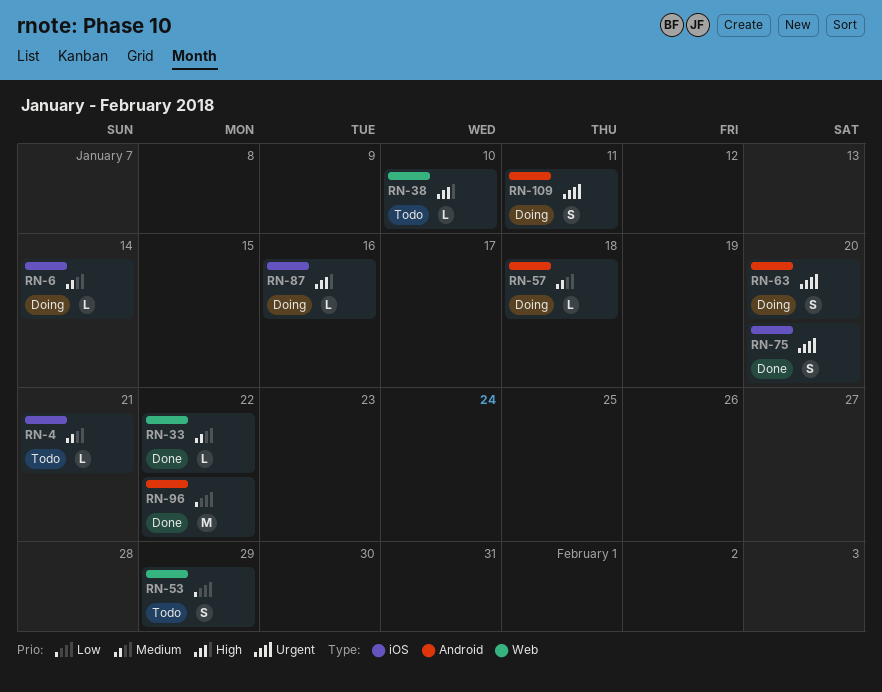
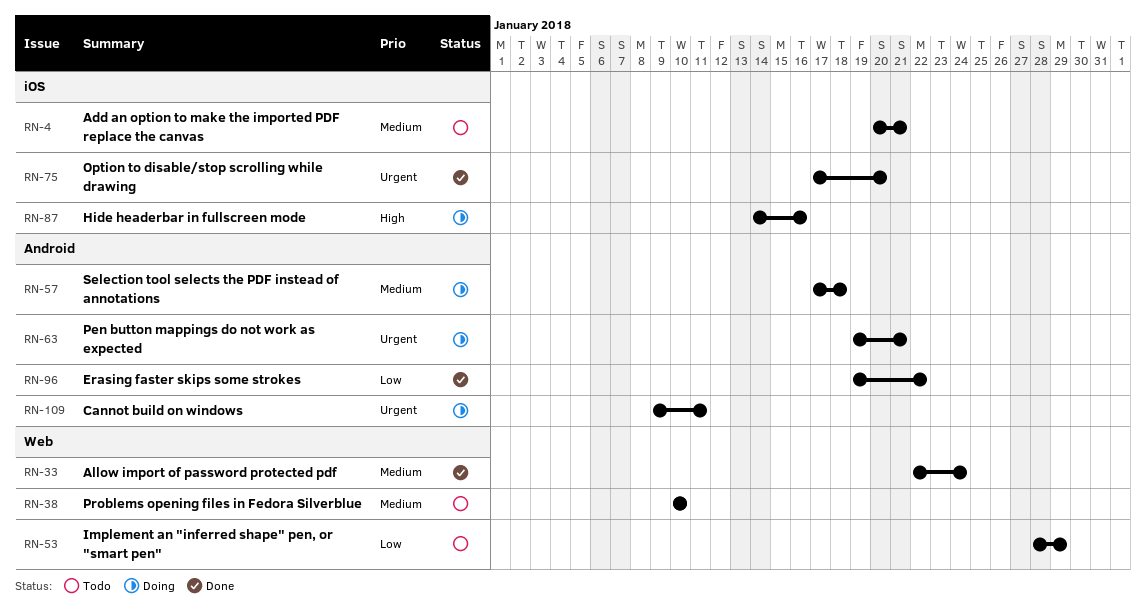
RN-6: present -> none
RN-33, due: Jan 22 -> Jan 24
RN-38, priority: High -> Medium
RN-63, due: Jan 20 -> Jan 21

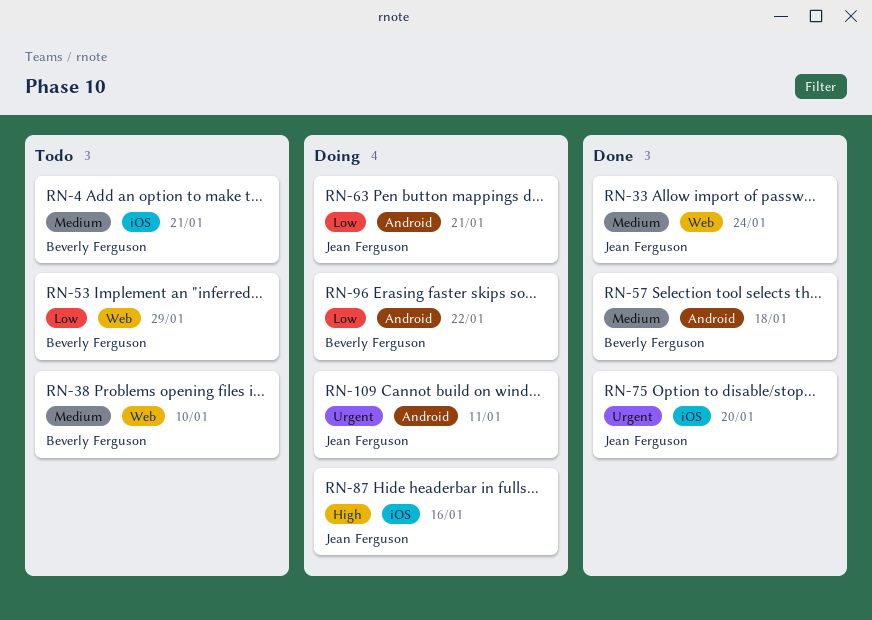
RN-57, status: Doing -> Done
RN-63, priority: Urgent -> Low
RN-96, status: Done -> Doing

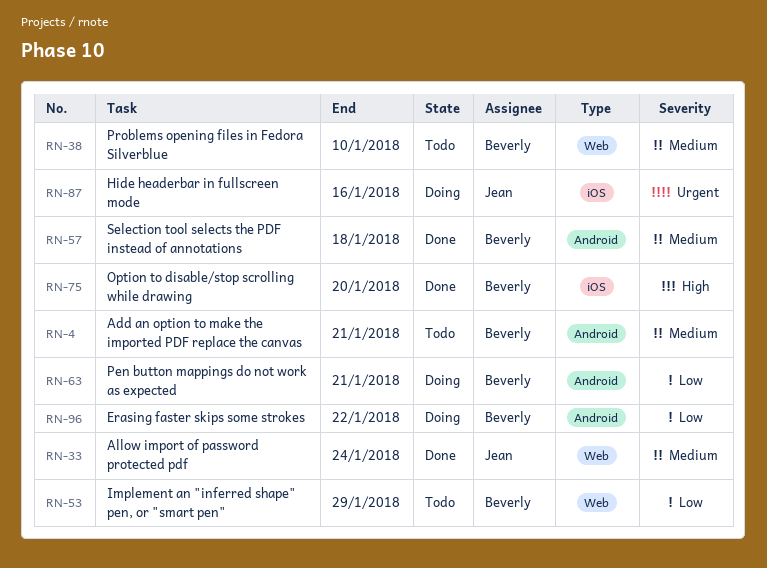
RN-4, label: iOS -> Android
RN-63, owner: Jean Ferguson -> Beverly Ferguson
RN-75, owner: Jean Ferguson -> Beverly Ferguson
RN-75, priority: Urgent -> High
RN-87, priority: High -> Urgent
RN-109: present -> none

